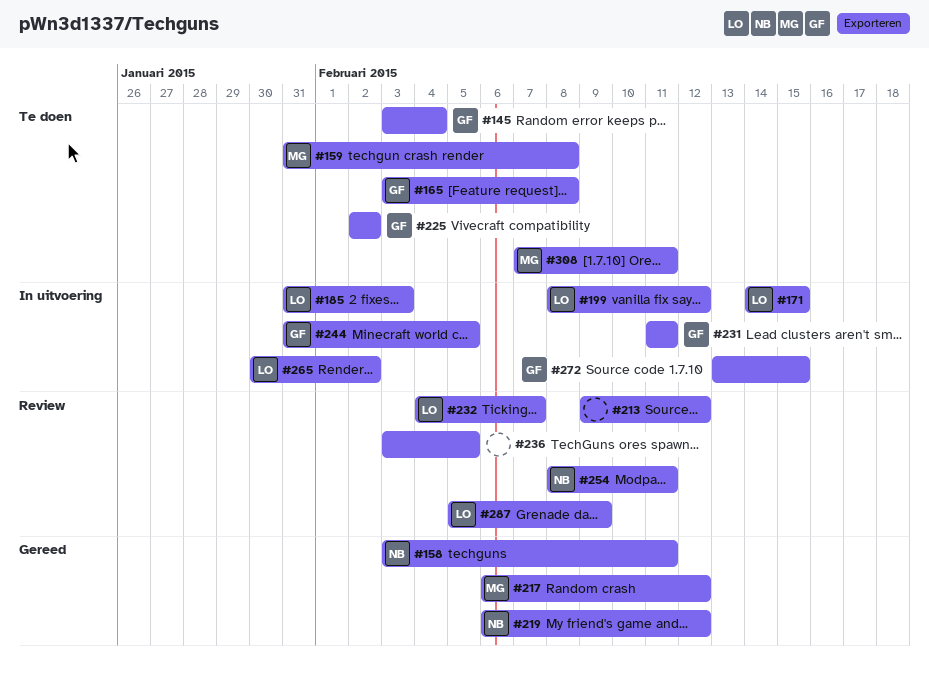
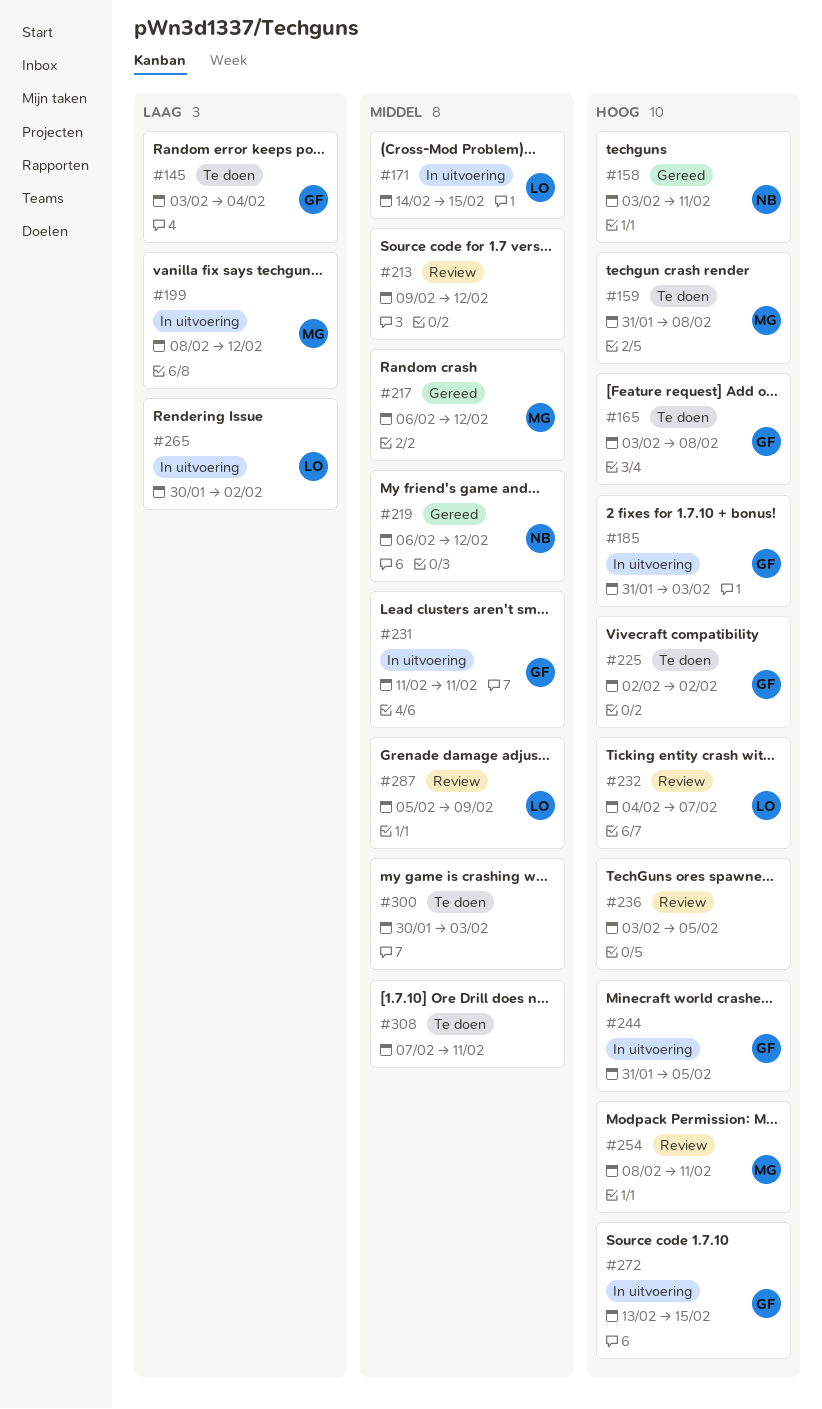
#185, owner: LO -> GF
#199, owner: LO -> MG
#254, owner: NB -> MG
#300: none -> present
#308, owner: MG -> none

